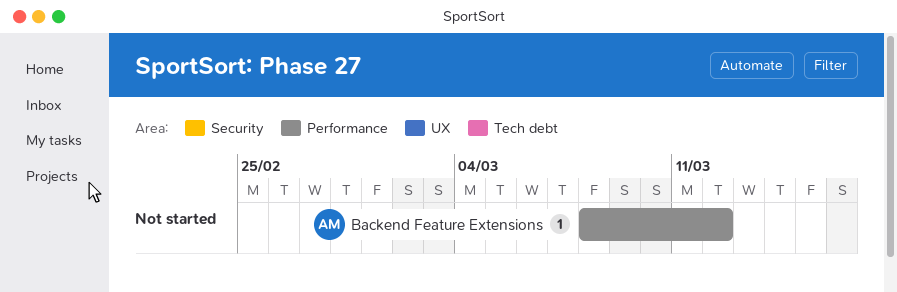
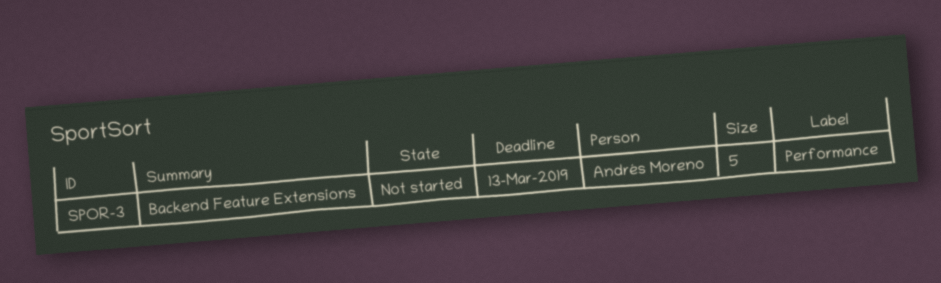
Backend Feature Extensions, estimate: 1 -> 5
Backend Feature Extensions, due: Mar 12 -> Mar 13

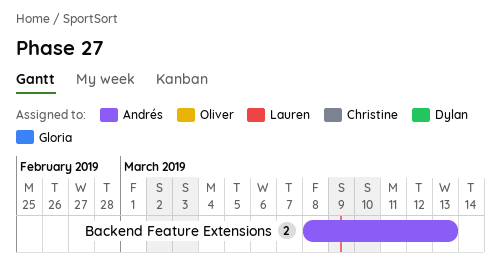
Backend Feature Extensions, estimate: 5 -> 2

